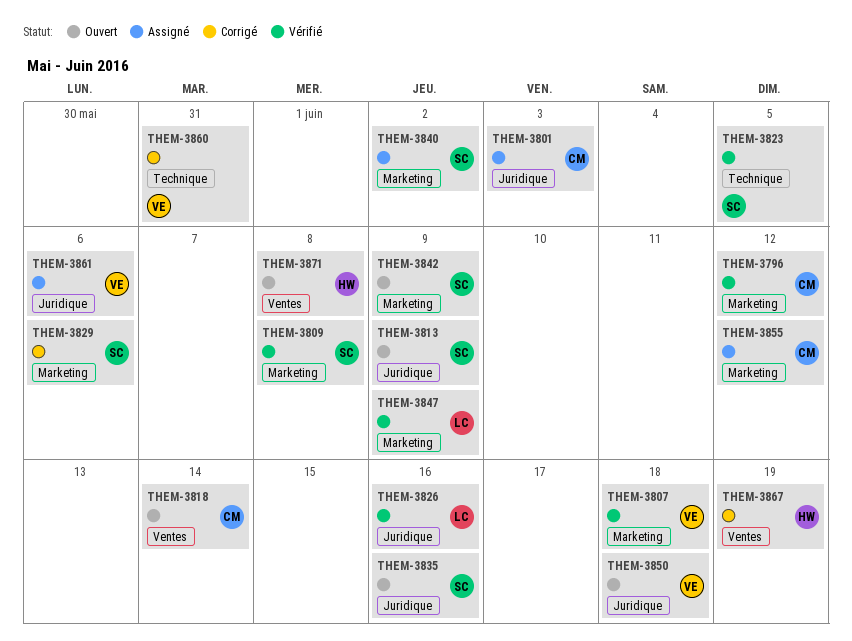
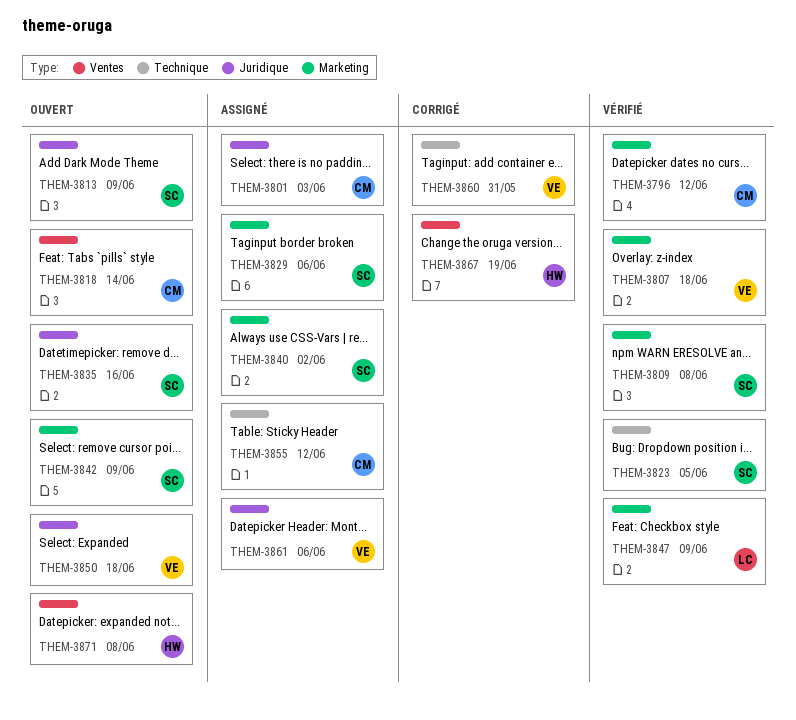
THEM-3826: present -> none
THEM-3829, status: Corrigé -> Assigné
THEM-3855, label: Marketing -> Technique

